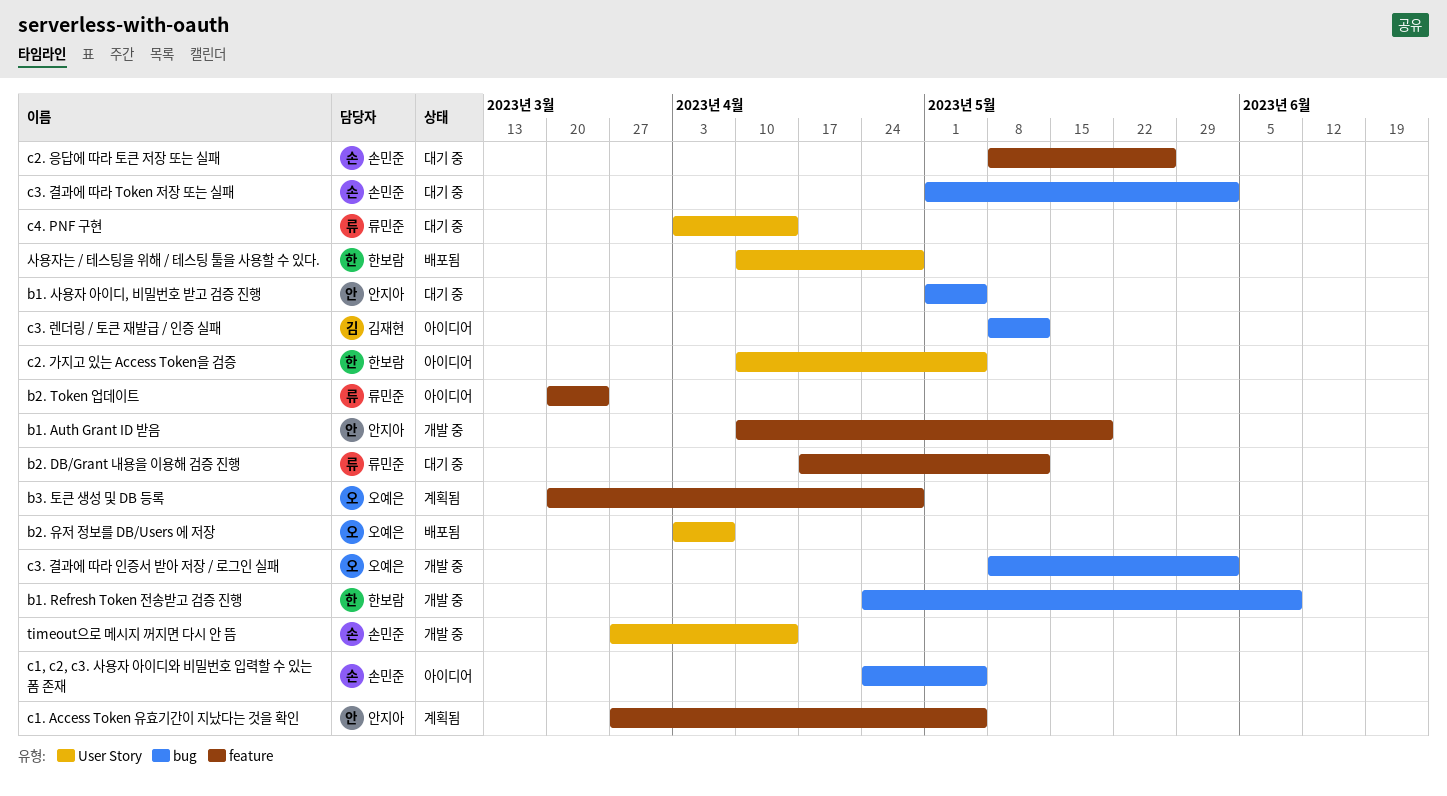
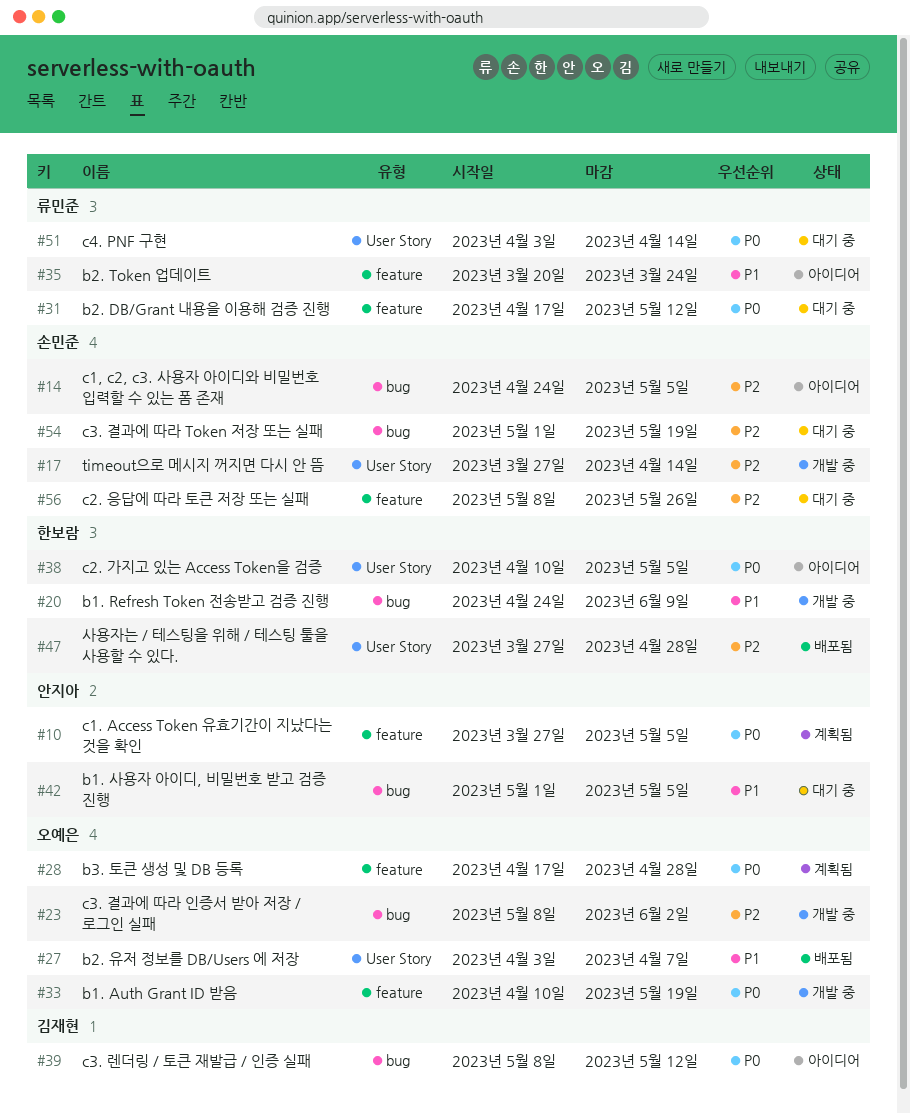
b1. Auth Grant ID 받음, owner: 안지아 -> 오예은
b3. 토큰 생성 및 DB 등록, start: Mar 20 -> Apr 17
c3. 결과에 따라 Token 저장 또는 실패, due: Jun 2 -> May 19
사용자는 / 테스팅을 위해 / 테스팅 툴을 사용할 수 있다., start: Apr 10 -> Mar 27

